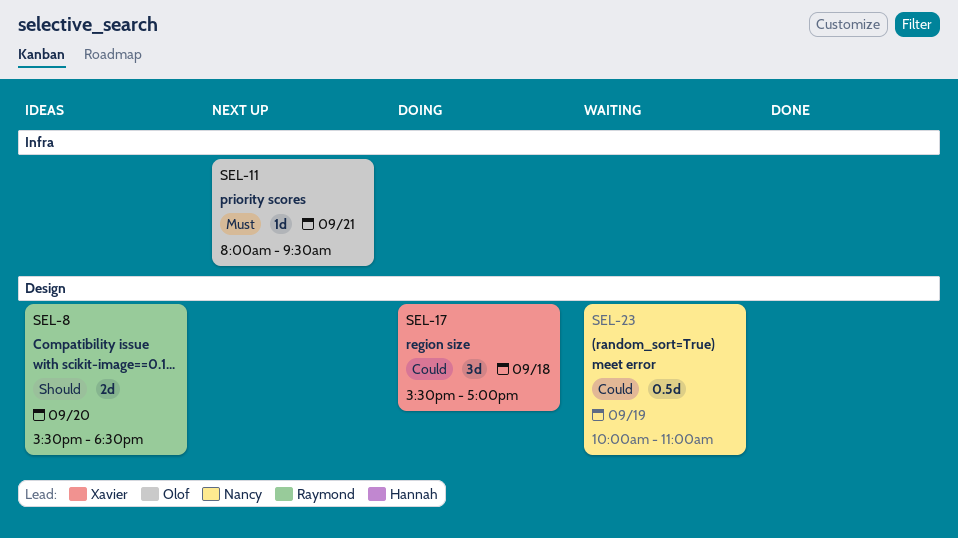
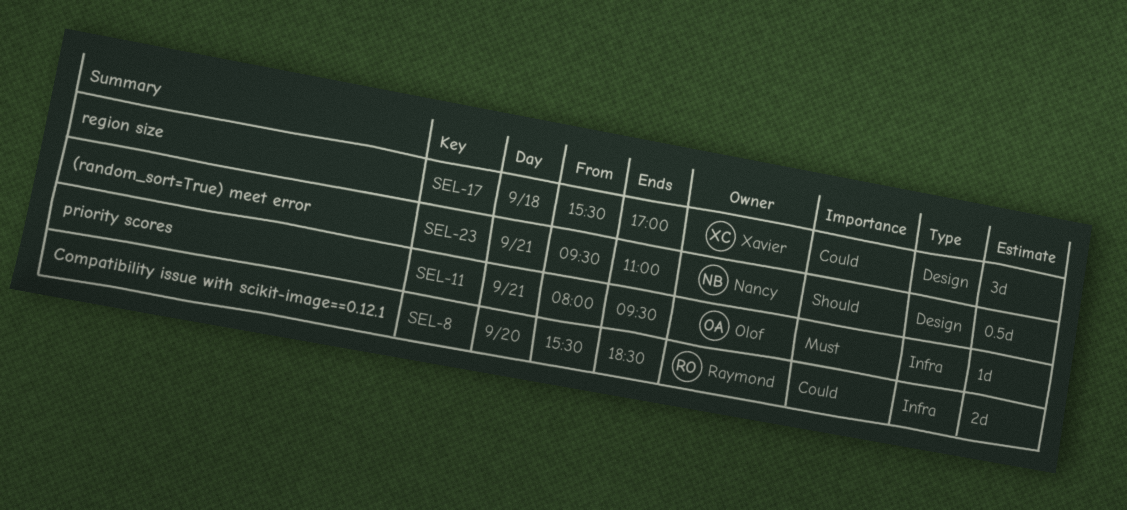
SEL-8, priority: Should -> Could
SEL-8, label: Design -> Infra
SEL-23, priority: Could -> Should
SEL-23, day: Sep 19 -> Sep 21
SEL-23, begins: 10:00 -> 09:30

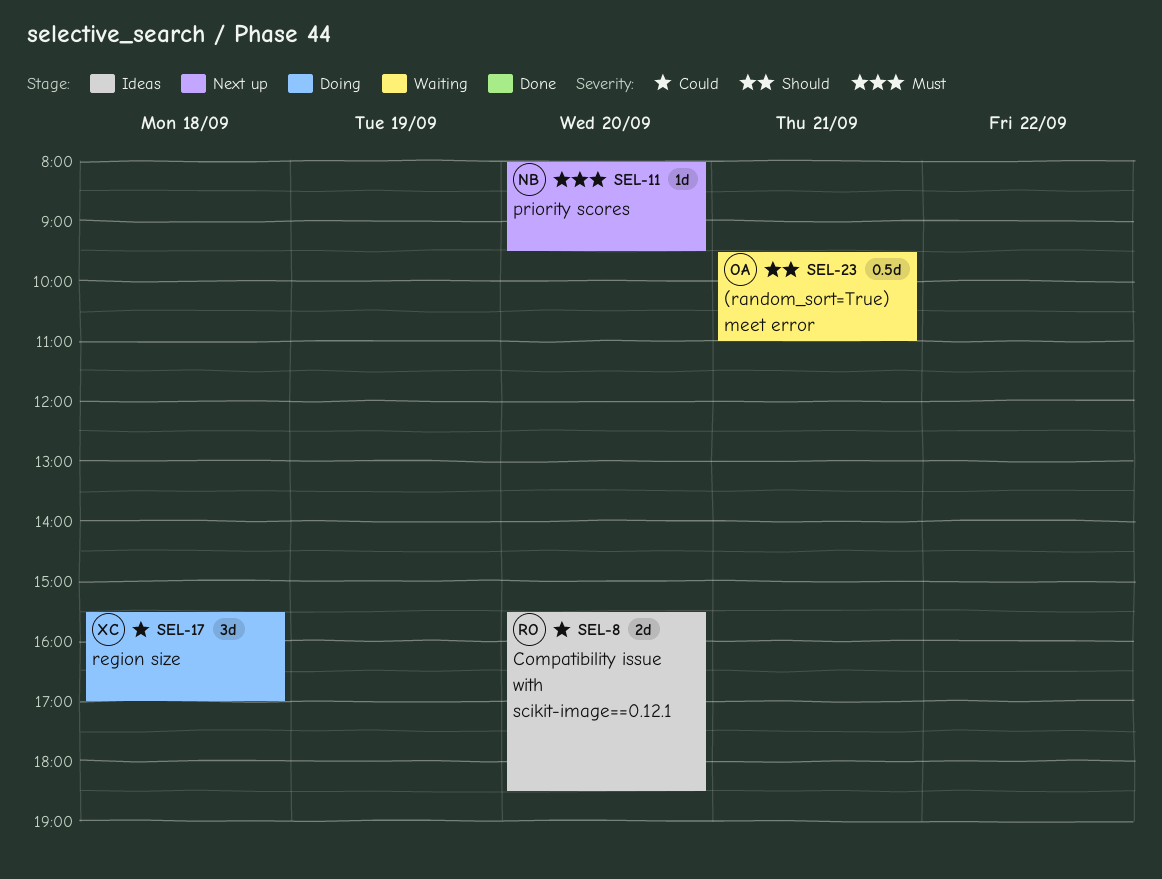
SEL-11, owner: Olof -> Nancy
SEL-11, day: Sep 21 -> Sep 20
SEL-23, owner: Nancy -> Olof

